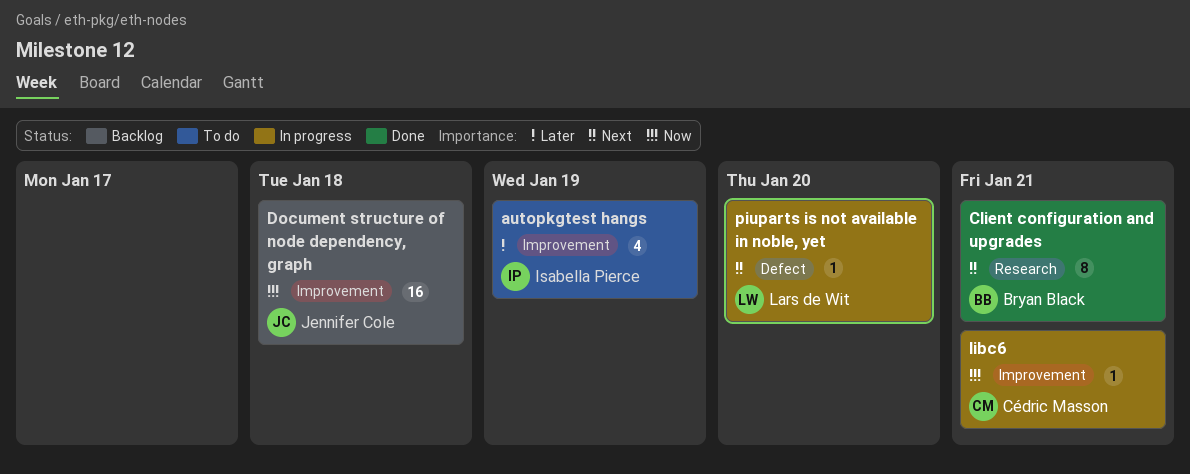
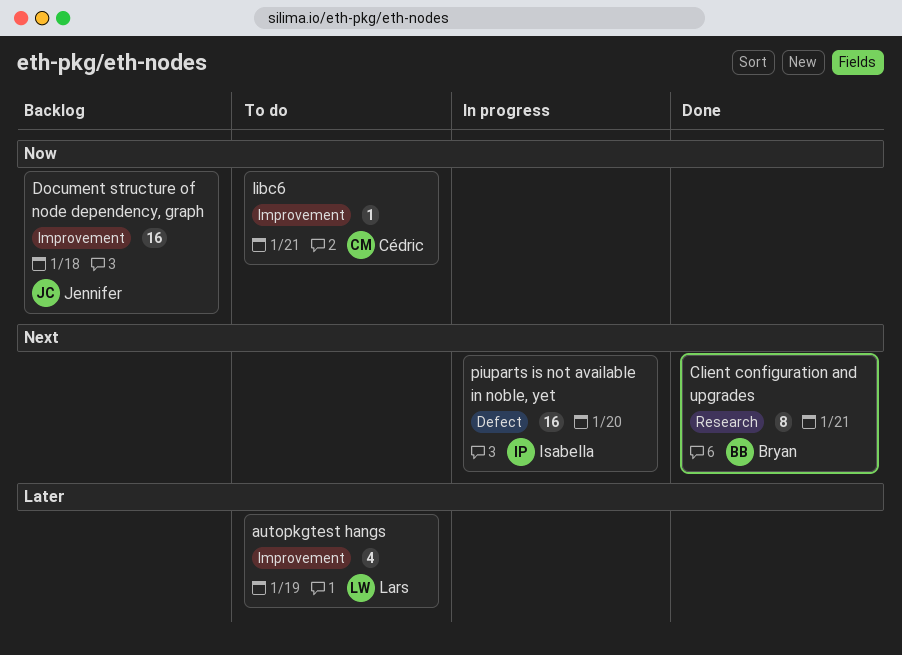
autopkgtest hangs, owner: Isabella Pierce -> Lars de Wit
libc6, status: In progress -> To do
piuparts is not available in noble, yet, owner: Lars de Wit -> Isabella Pierce
piuparts is not available in noble, yet, estimate: 1 -> 16

